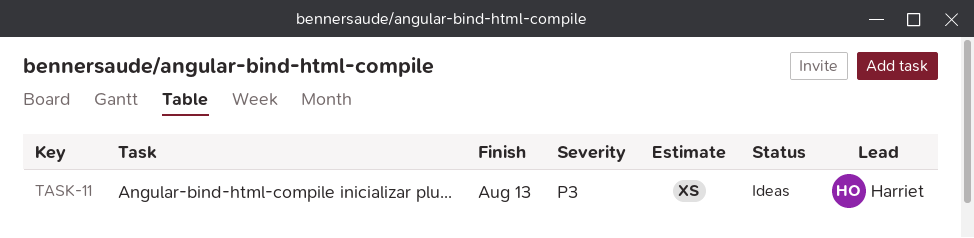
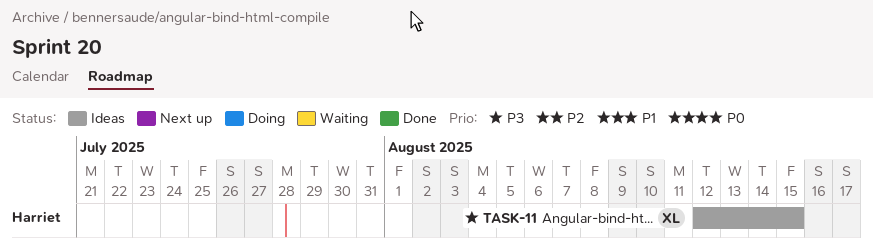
TASK-11, estimate: XS -> XL
TASK-11, due: Aug 13 -> Aug 15

